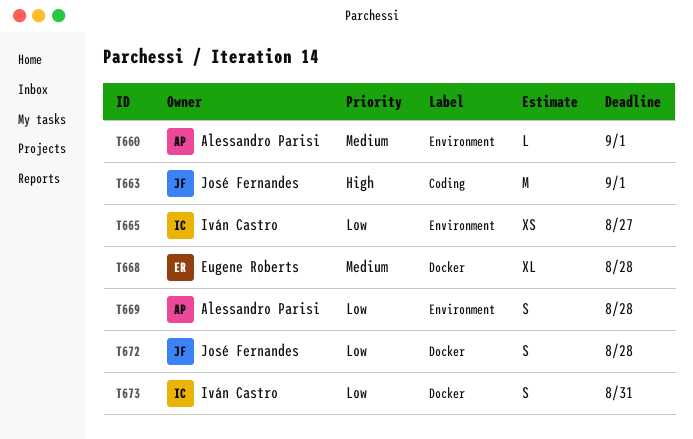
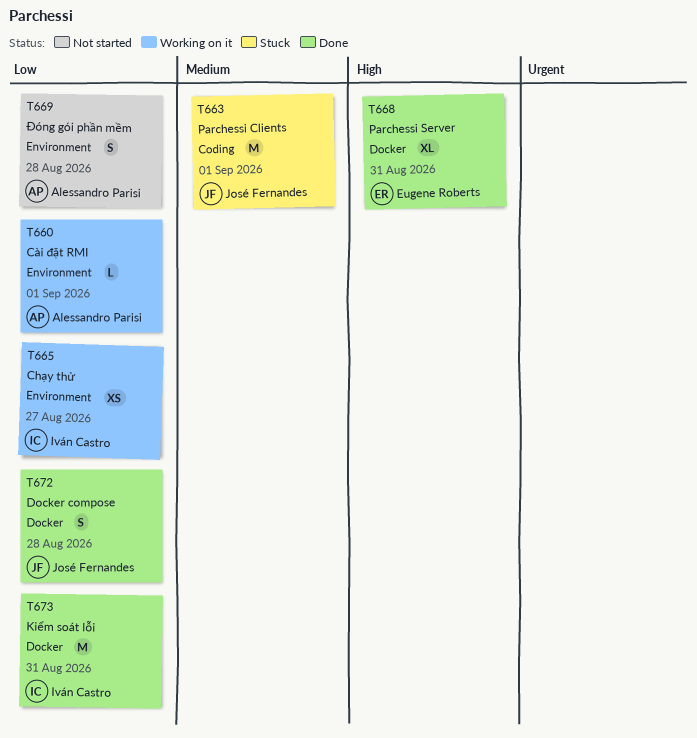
T660, priority: Medium -> Low
T663, priority: High -> Medium
T668, priority: Medium -> High
T668, due: Aug 28 -> Aug 31
T673, estimate: S -> M

